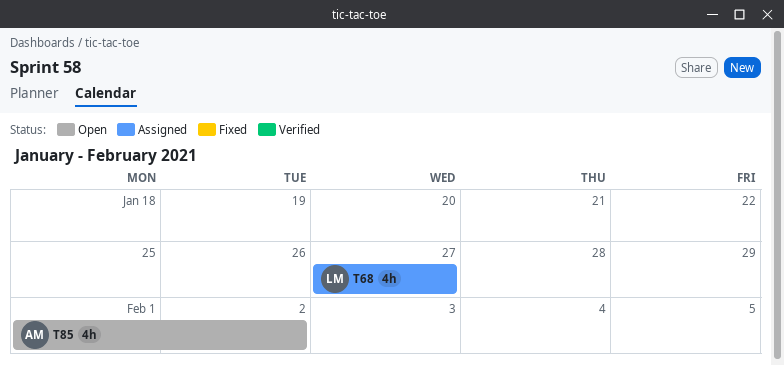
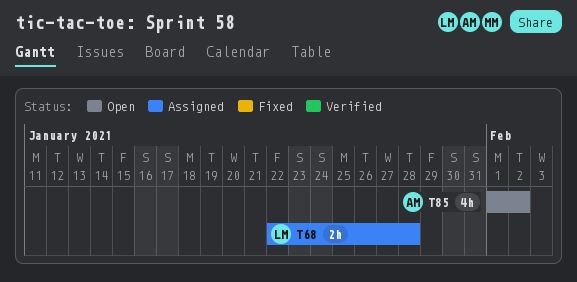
T68, estimate: 4h -> 2h
T68, start: Jan 27 -> Jan 22
T68, due: Jan 27 -> Jan 28

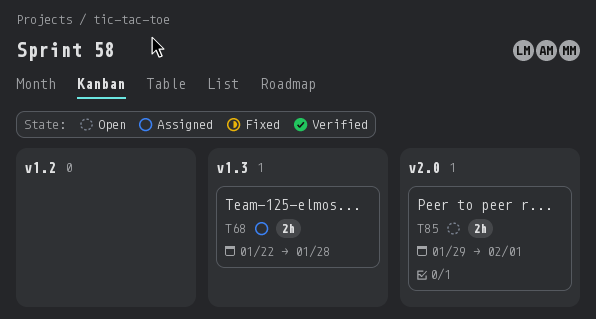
T85, estimate: 4h -> 2h
T85, start: Feb 1 -> Jan 29
T85, due: Feb 2 -> Feb 1

